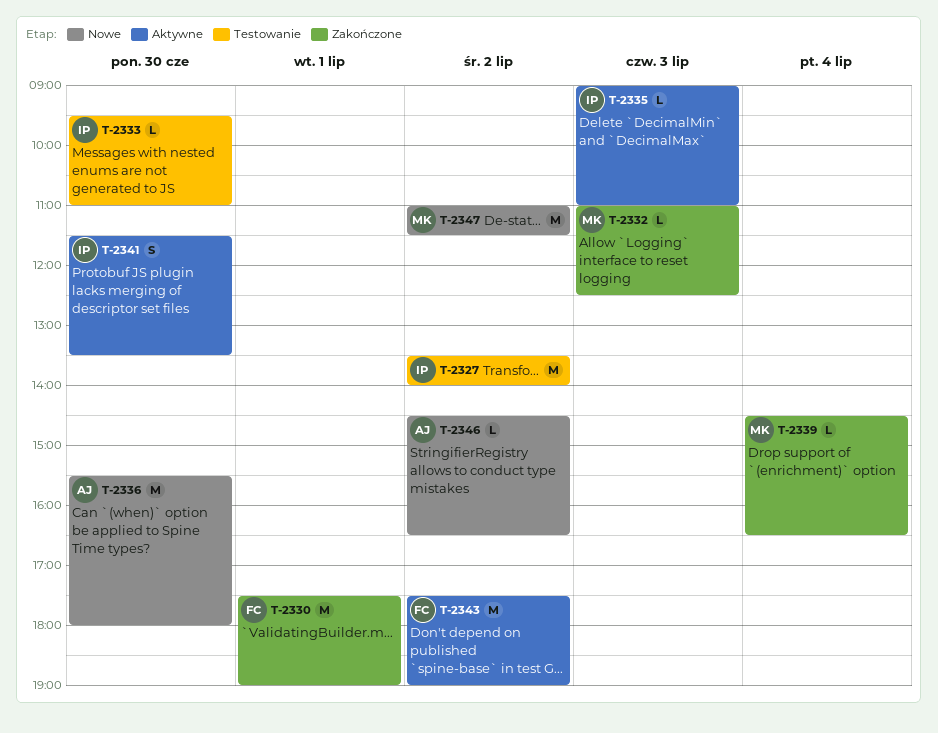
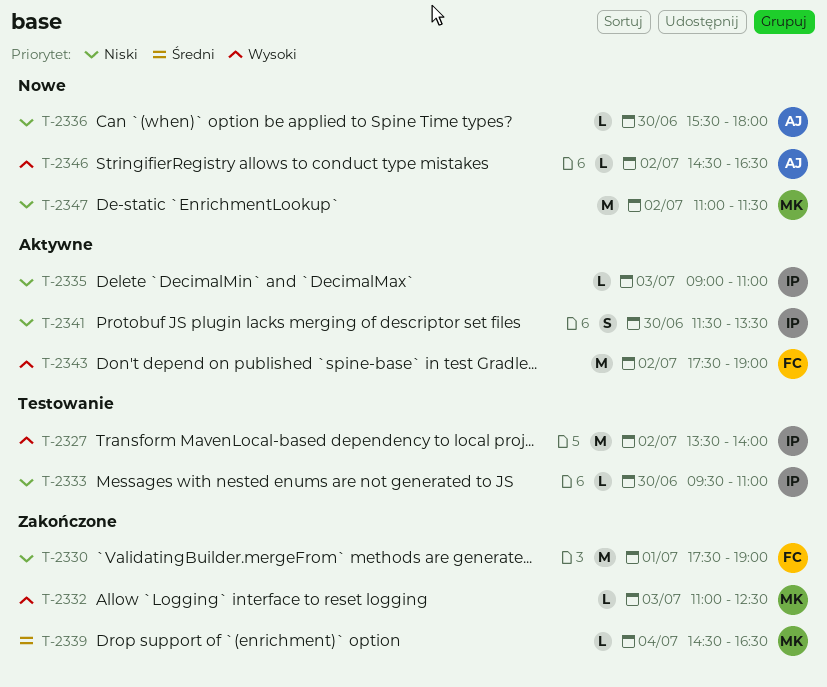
T-2336, estimate: M -> L

